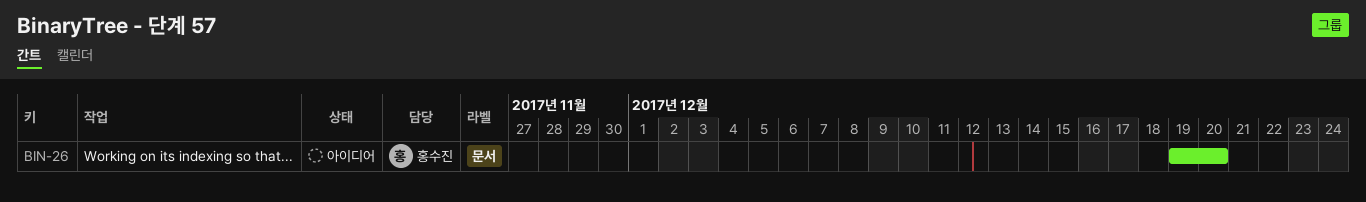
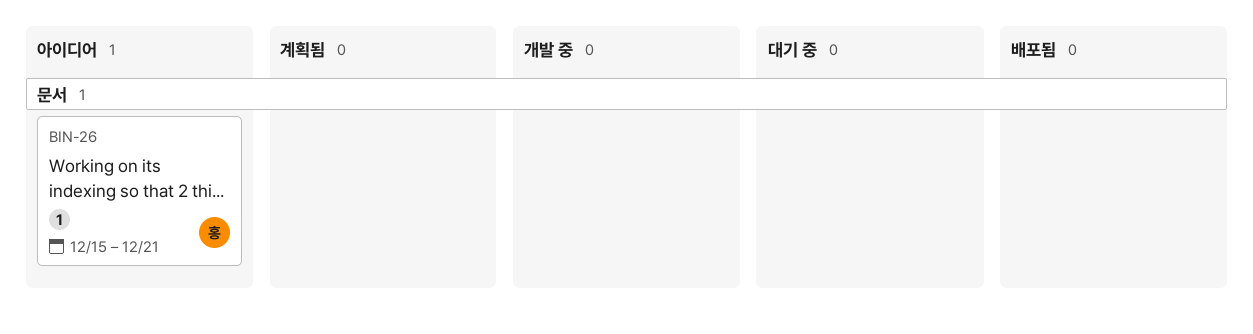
BIN-26, start: Dec 19 -> Dec 15
BIN-26, due: Dec 20 -> Dec 21

